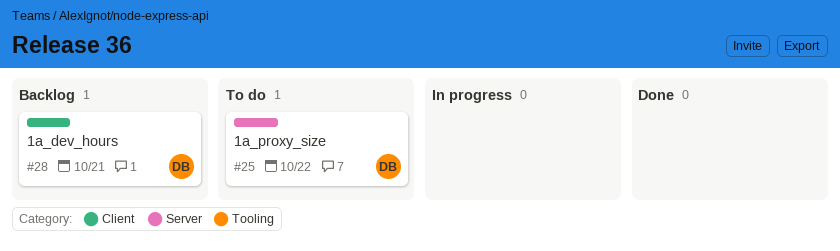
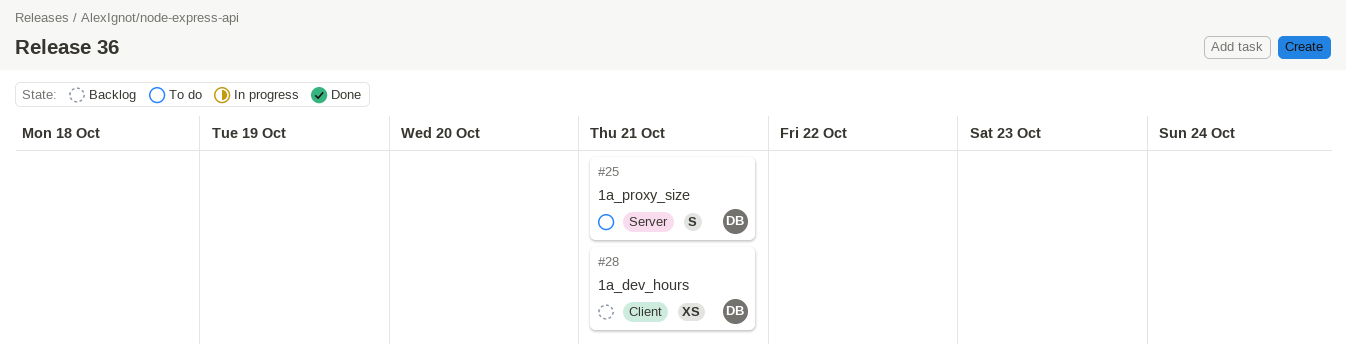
#25, due: Oct 22 -> Oct 21

